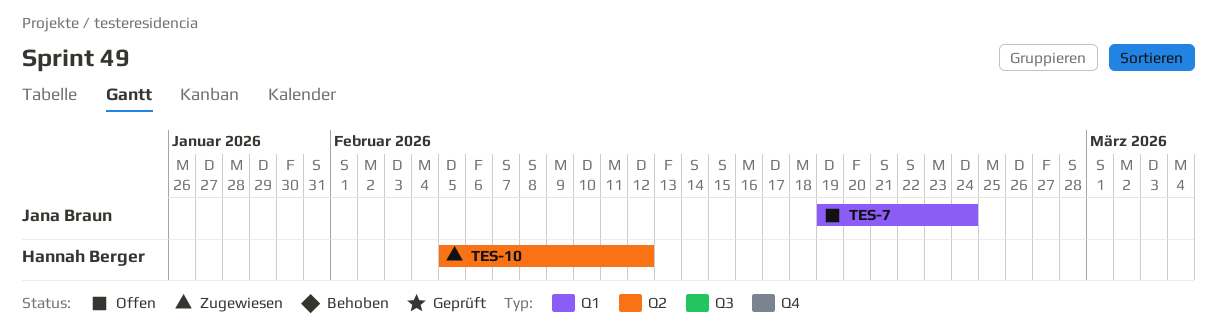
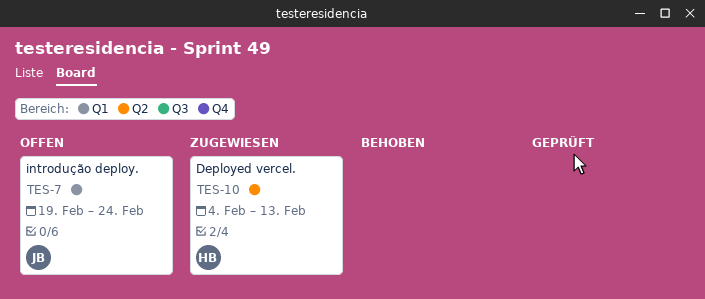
TES-10, start: Feb 5 -> Feb 4
TES-10, due: Feb 12 -> Feb 13

